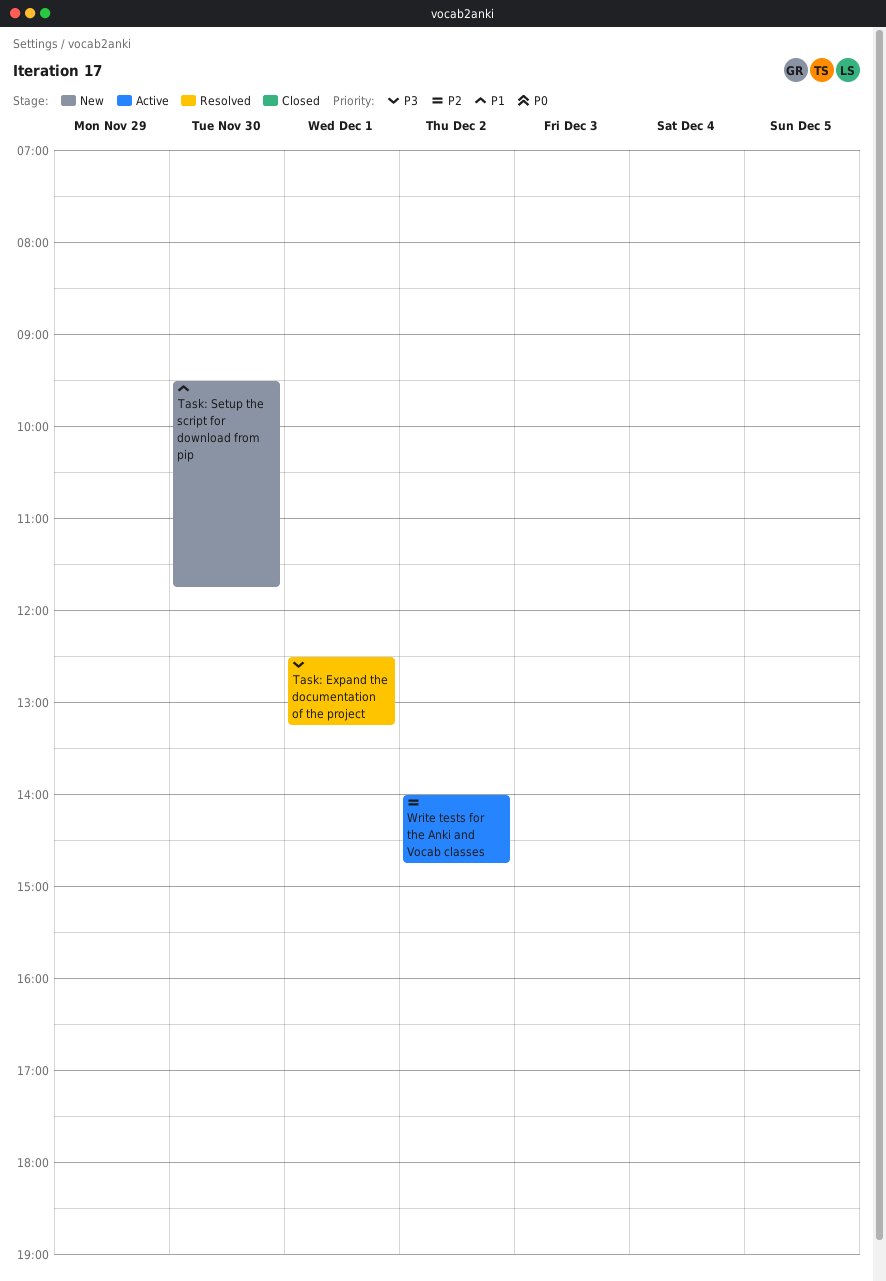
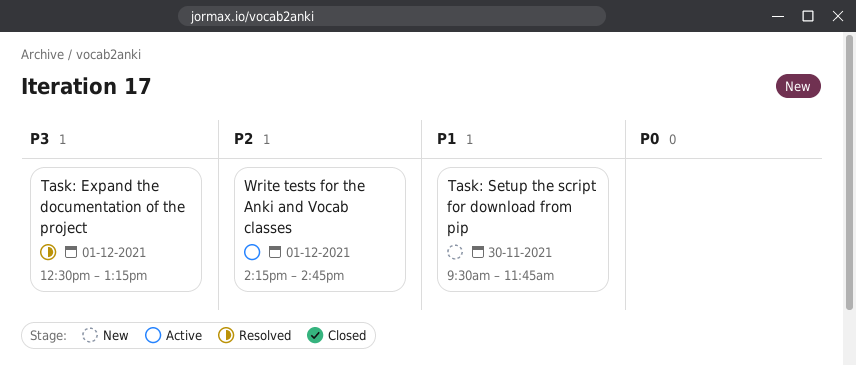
Write tests for the Anki and Vocab classes, day: Dec 2 -> Dec 1
Write tests for the Anki and Vocab classes, begins: 14:00 -> 14:15

